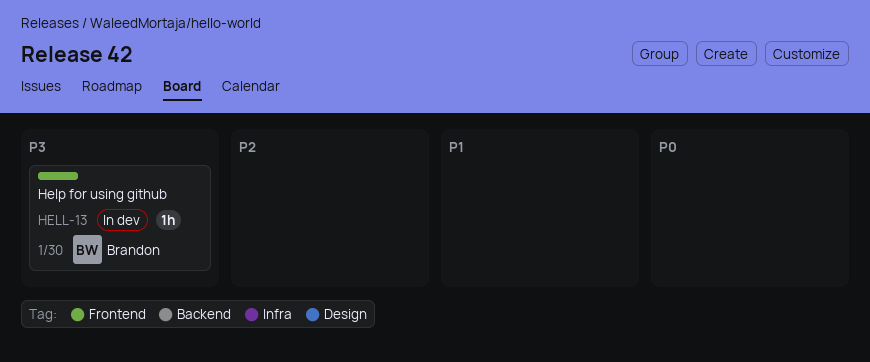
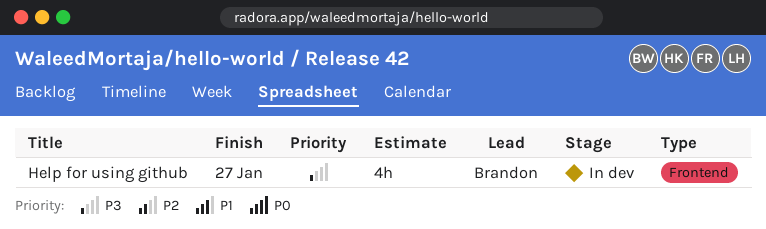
Help for using github, estimate: 1h -> 4h
Help for using github, due: Jan 30 -> Jan 27

